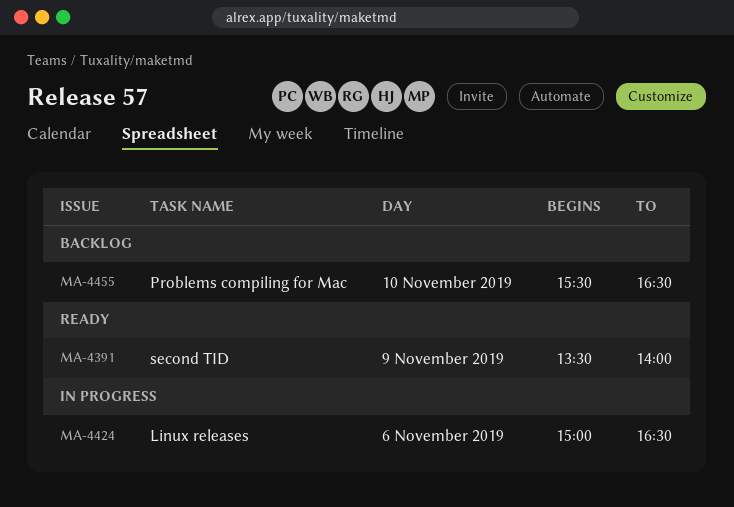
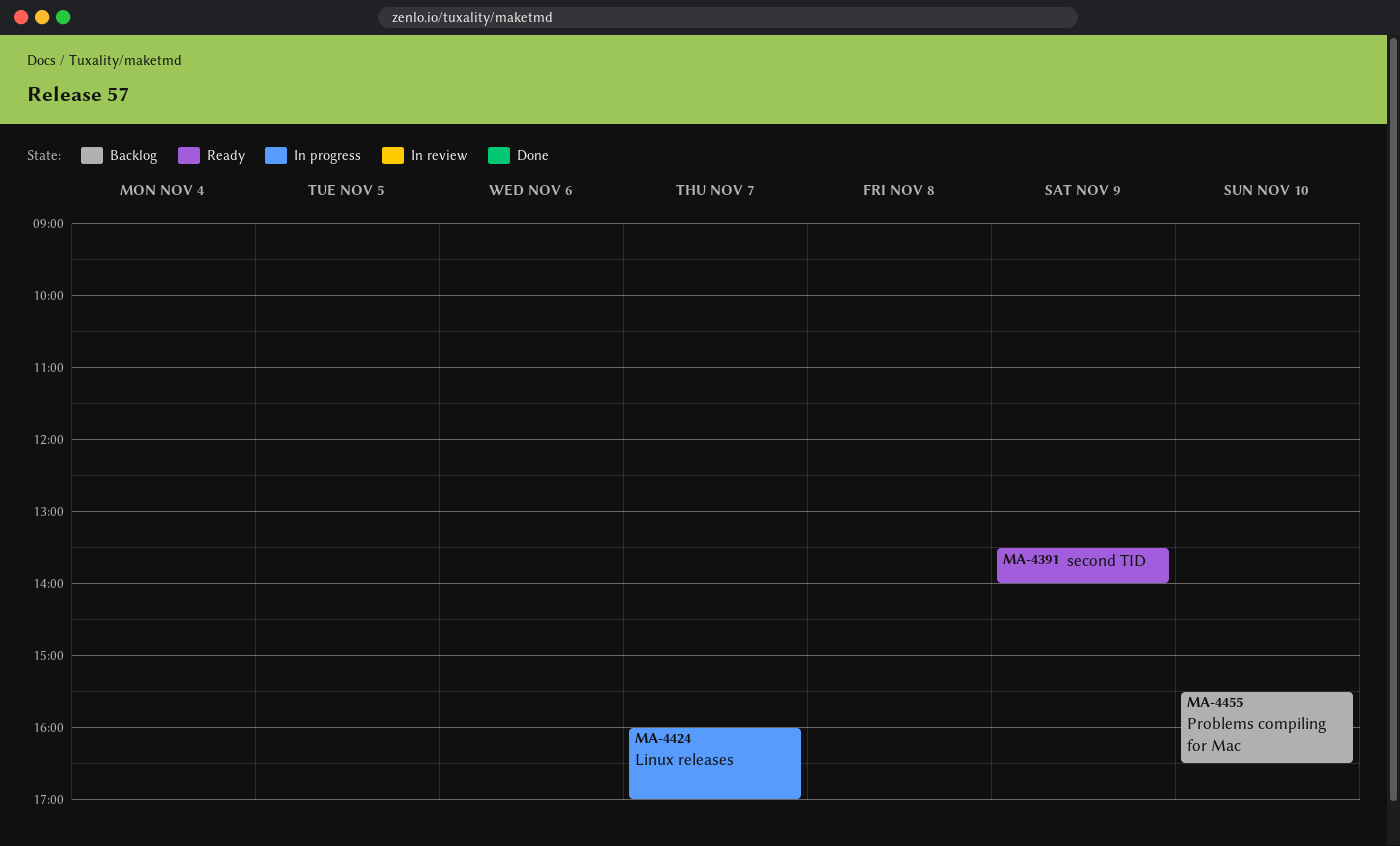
MA-4424, day: Nov 6 -> Nov 7
MA-4424, begins: 15:00 -> 16:00
MA-4424, ends: 16:30 -> 17:00

